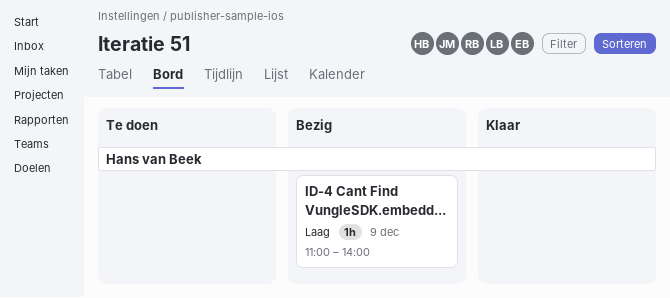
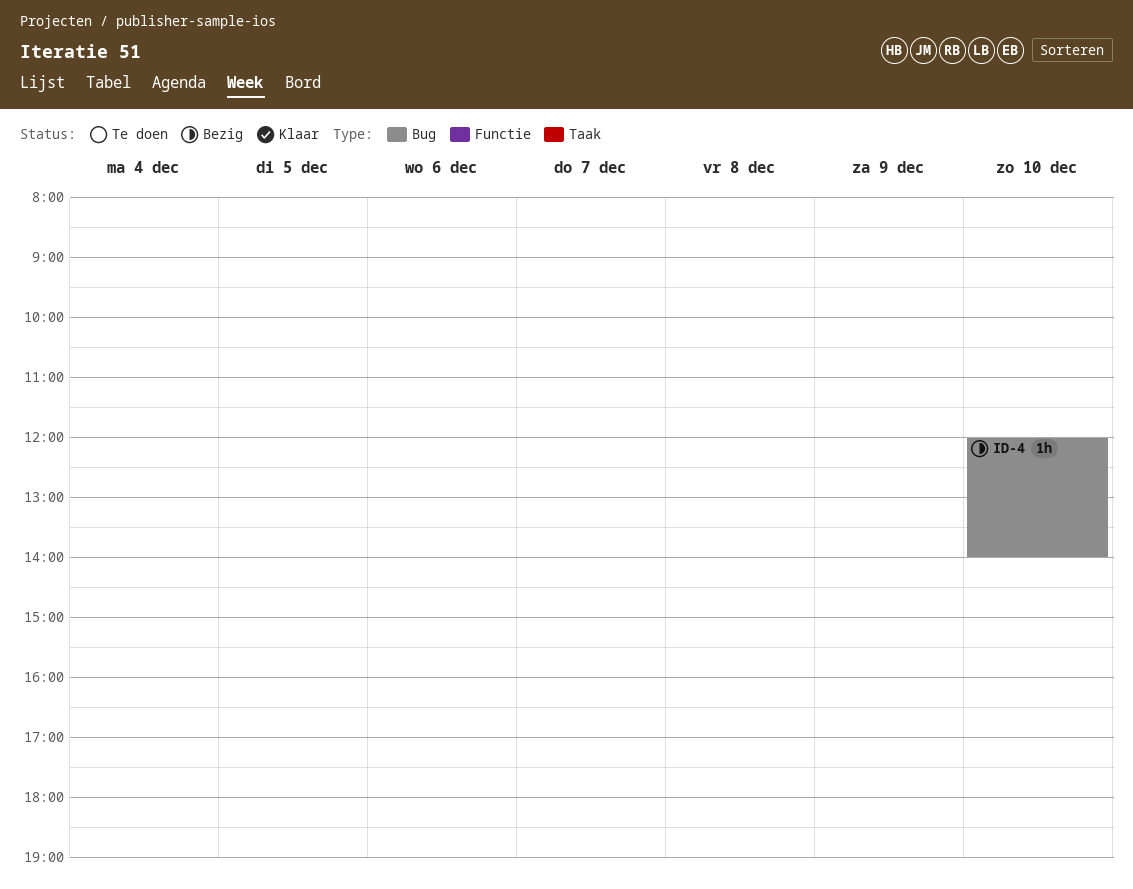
ID-4, day: Dec 9 -> Dec 10
ID-4, begins: 11:00 -> 12:00

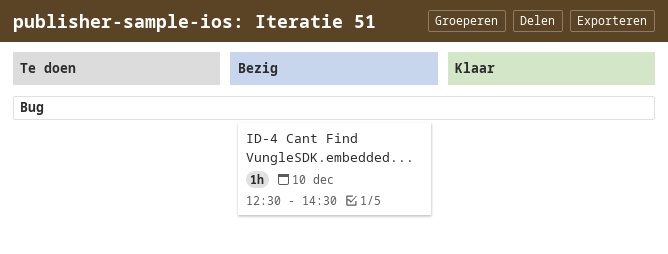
ID-4, begins: 12:00 -> 12:30
ID-4, ends: 14:00 -> 14:30

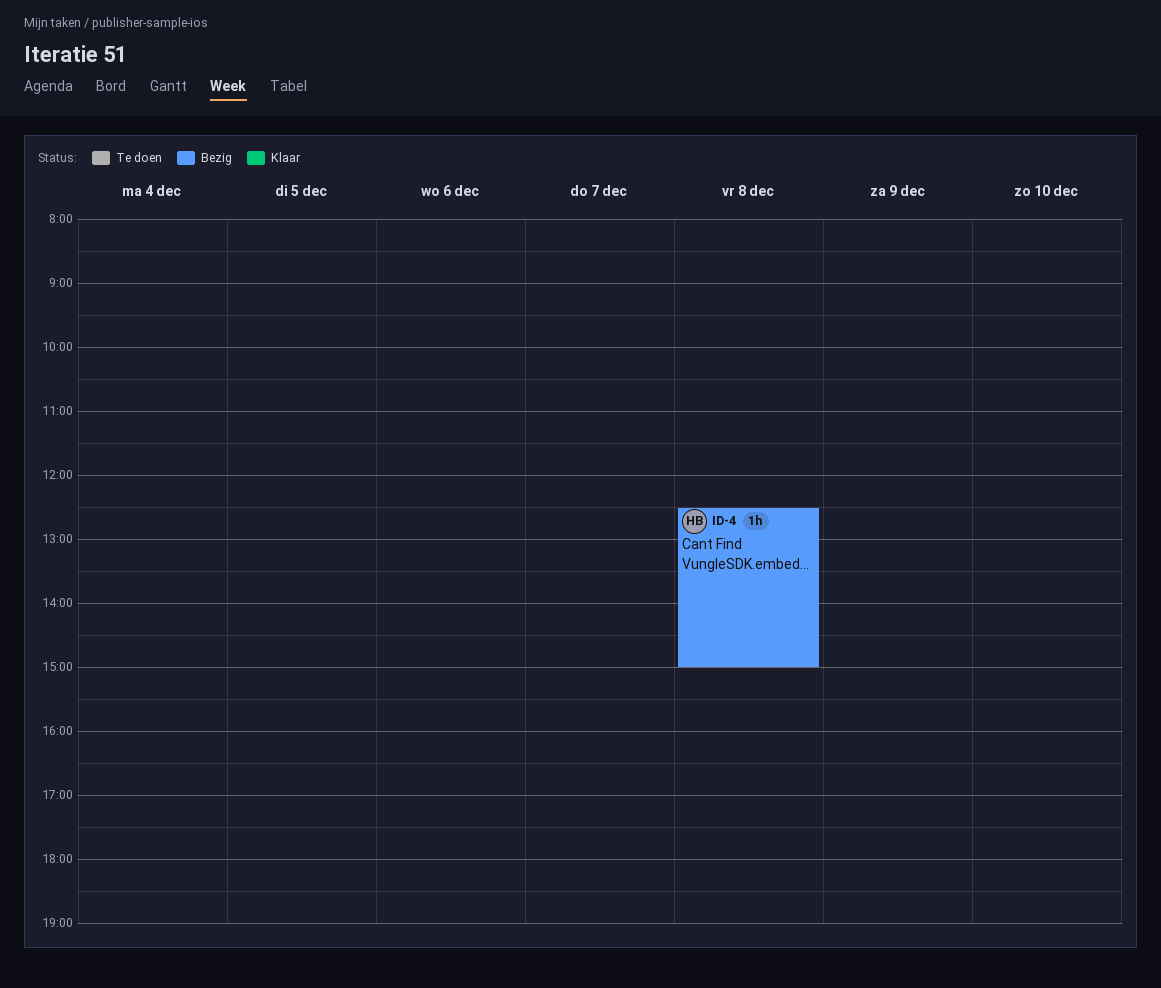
ID-4, day: Dec 10 -> Dec 8
ID-4, ends: 14:30 -> 15:00

